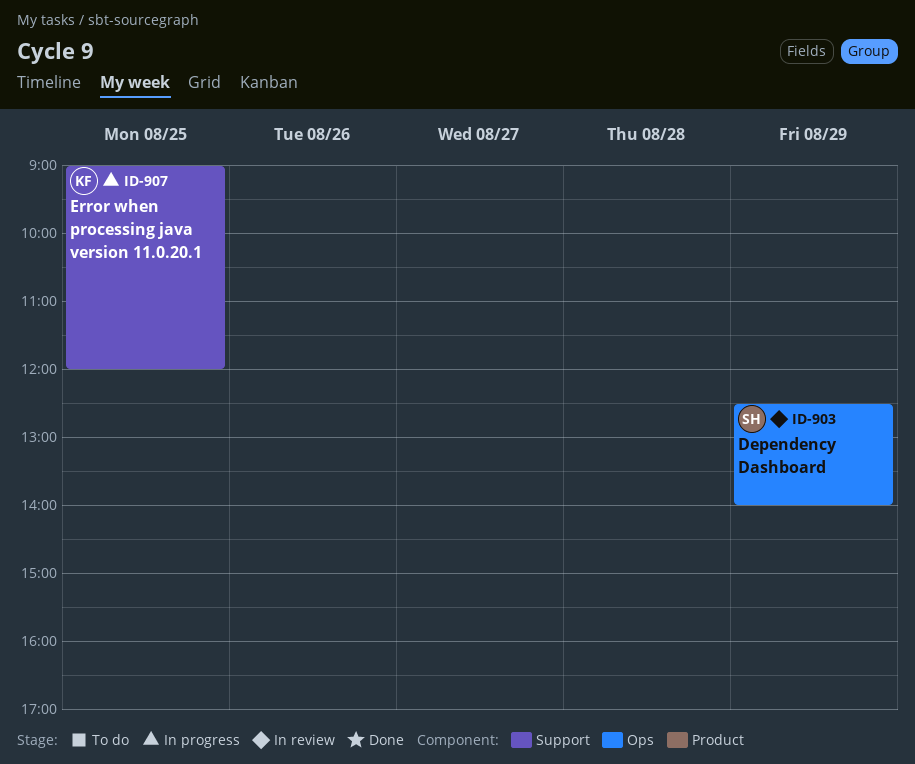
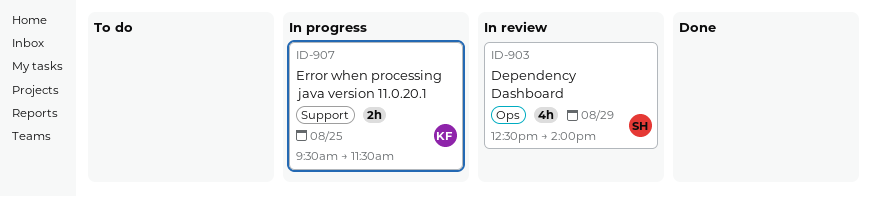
ID-907, begins: 09:00 -> 09:30
ID-907, ends: 12:00 -> 11:30

